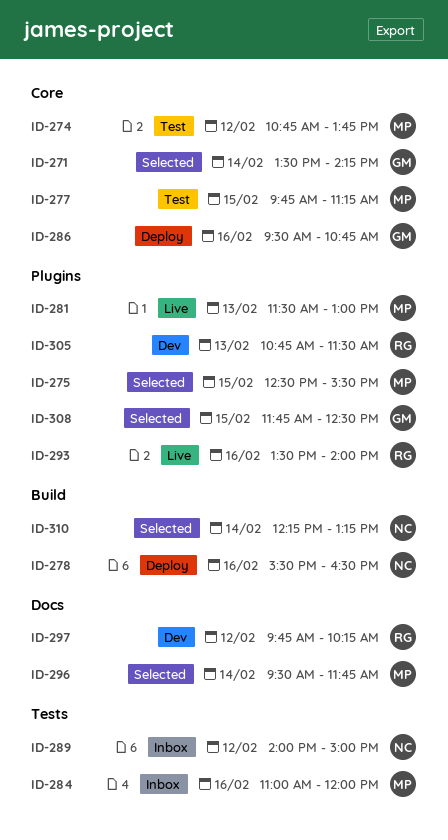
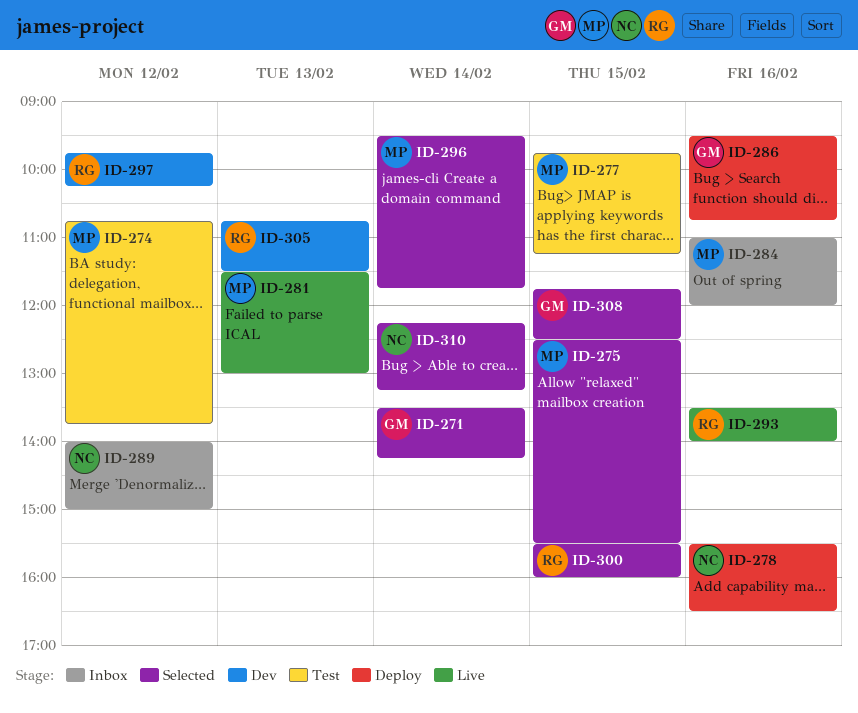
ID-300: none -> present

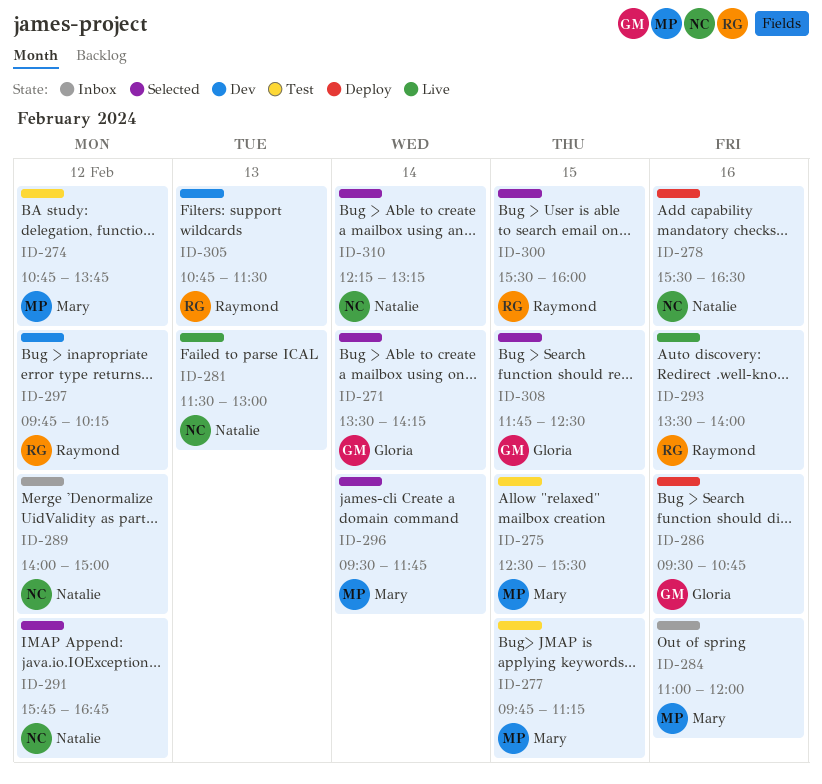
ID-275, status: Selected -> Test
ID-281, owner: Mary -> Natalie
ID-291: none -> present

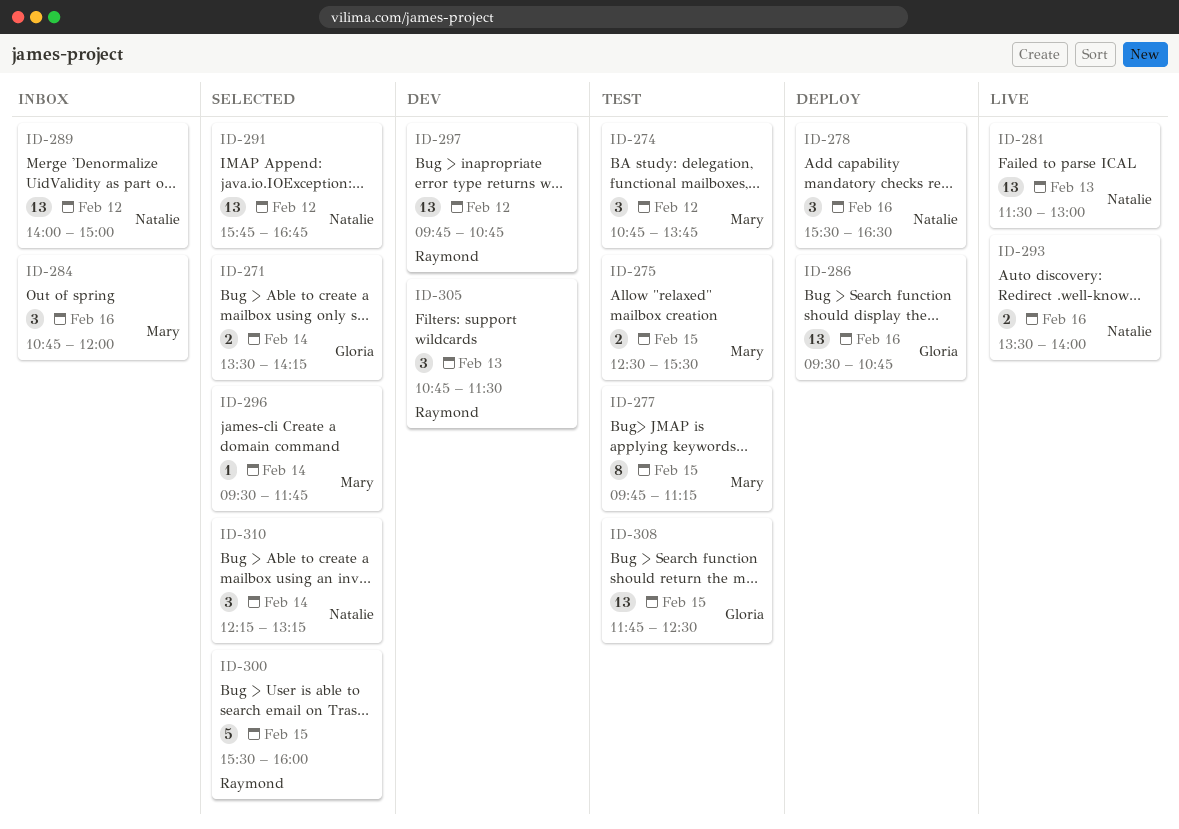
ID-284, begins: 11:00 -> 10:45
ID-293, owner: Raymond -> Natalie
ID-297, ends: 10:15 -> 10:45
ID-308, status: Selected -> Test

